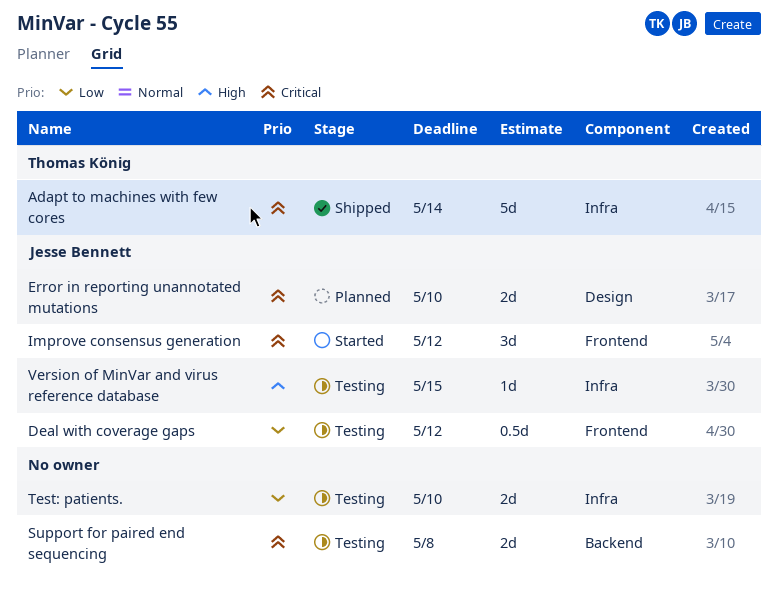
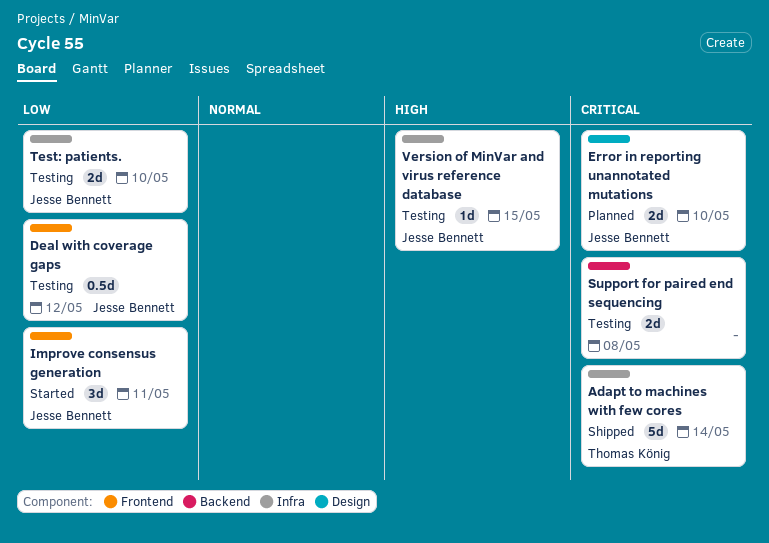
Improve consensus generation, priority: Critical -> Low
Improve consensus generation, due: May 12 -> May 11
Test: patients., owner: none -> Jesse Bennett

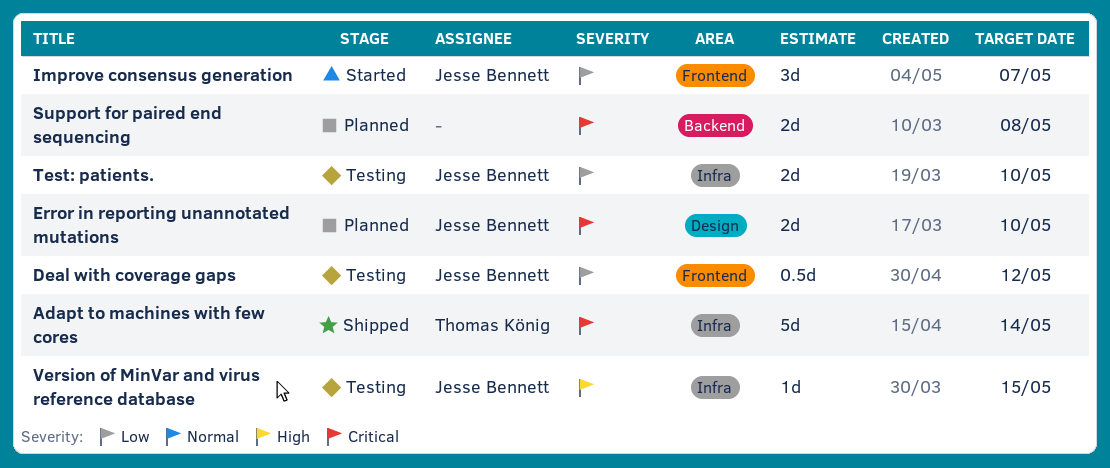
Improve consensus generation, due: May 11 -> May 7
Support for paired end sequencing, status: Testing -> Planned

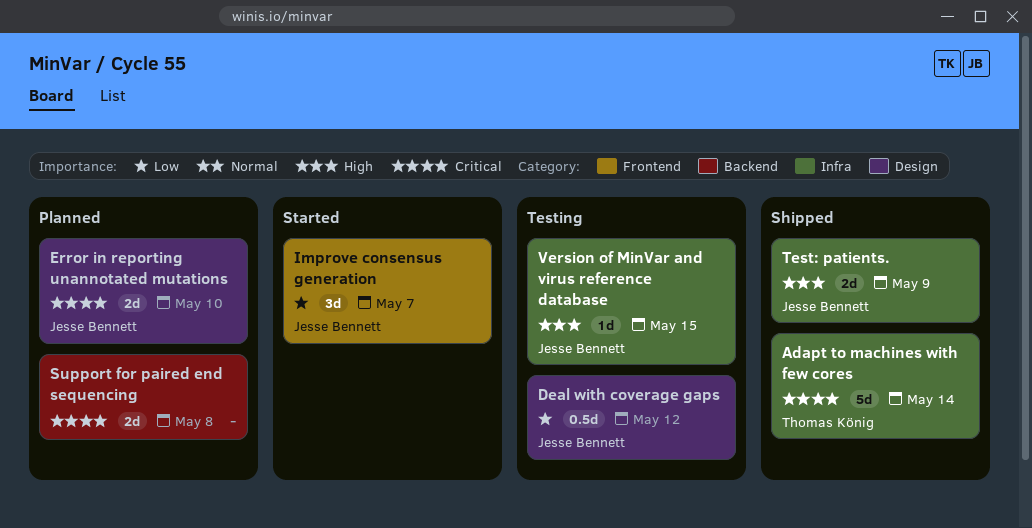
Deal with coverage gaps, label: Frontend -> Design
Test: patients., status: Testing -> Shipped
Test: patients., priority: Low -> High
Test: patients., due: May 10 -> May 9

